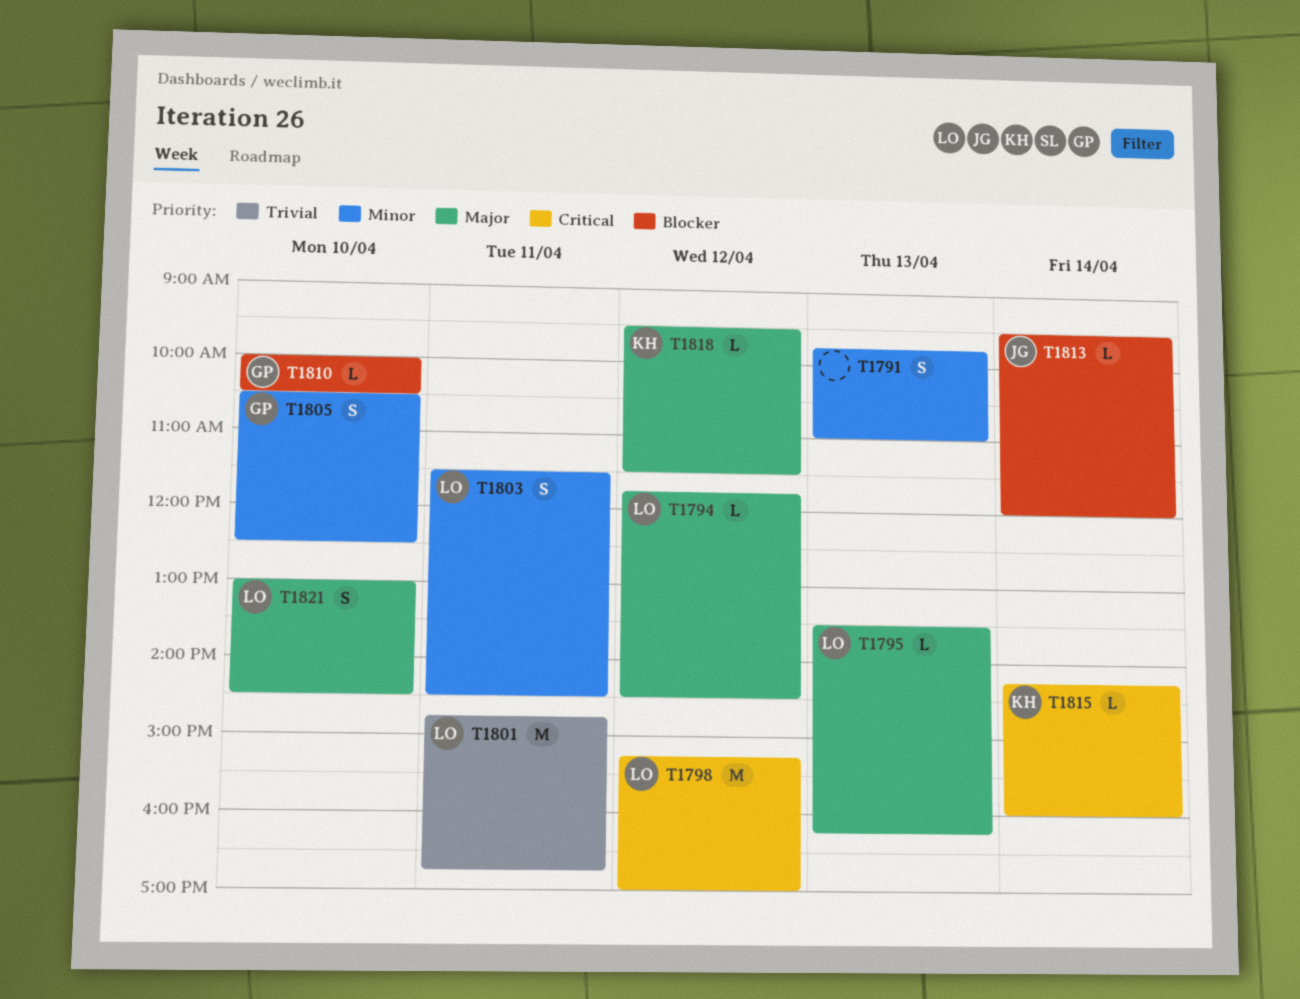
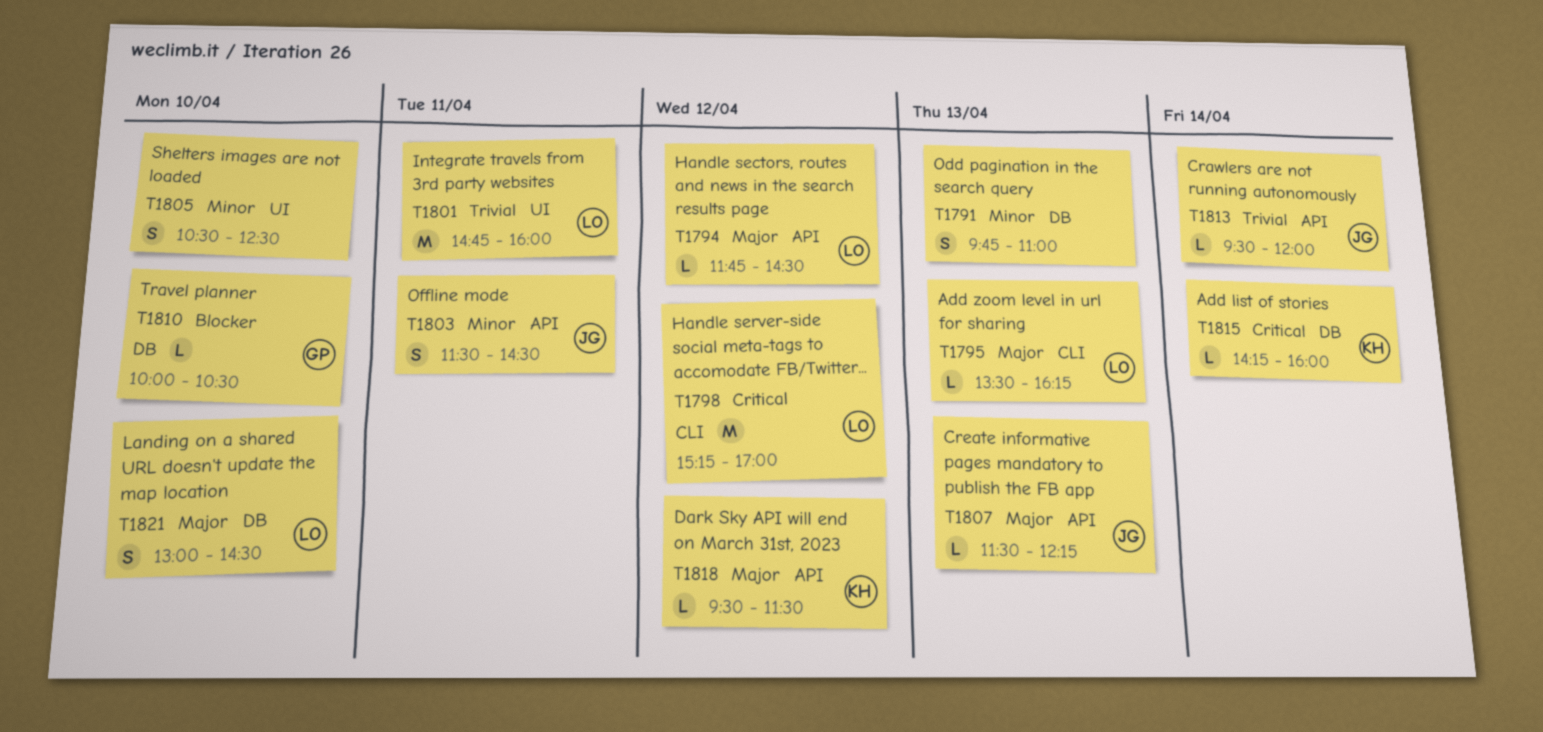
T1801, ends: 16:45 -> 16:00
T1803, owner: LO -> JG
T1805, owner: GP -> none
T1807: none -> present
T1813, priority: Blocker -> Trivial

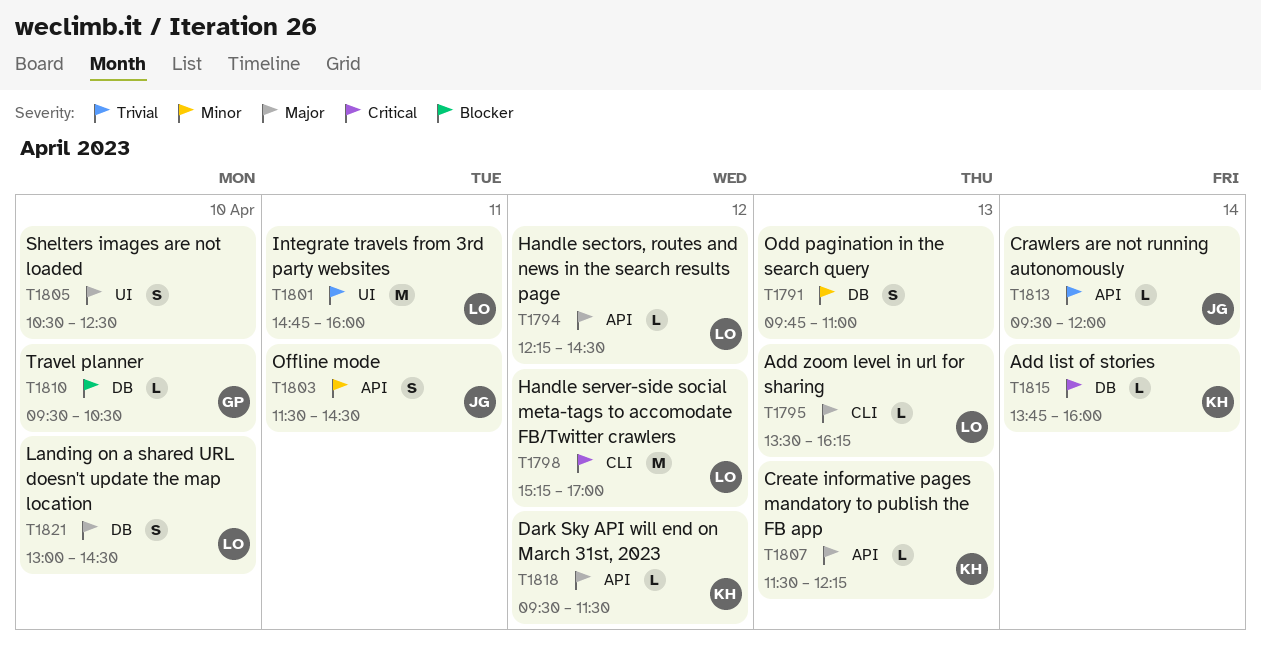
T1794, begins: 11:45 -> 12:15
T1805, priority: Minor -> Major
T1807, owner: JG -> KH
T1810, begins: 10:00 -> 09:30
T1815, begins: 14:15 -> 13:45

